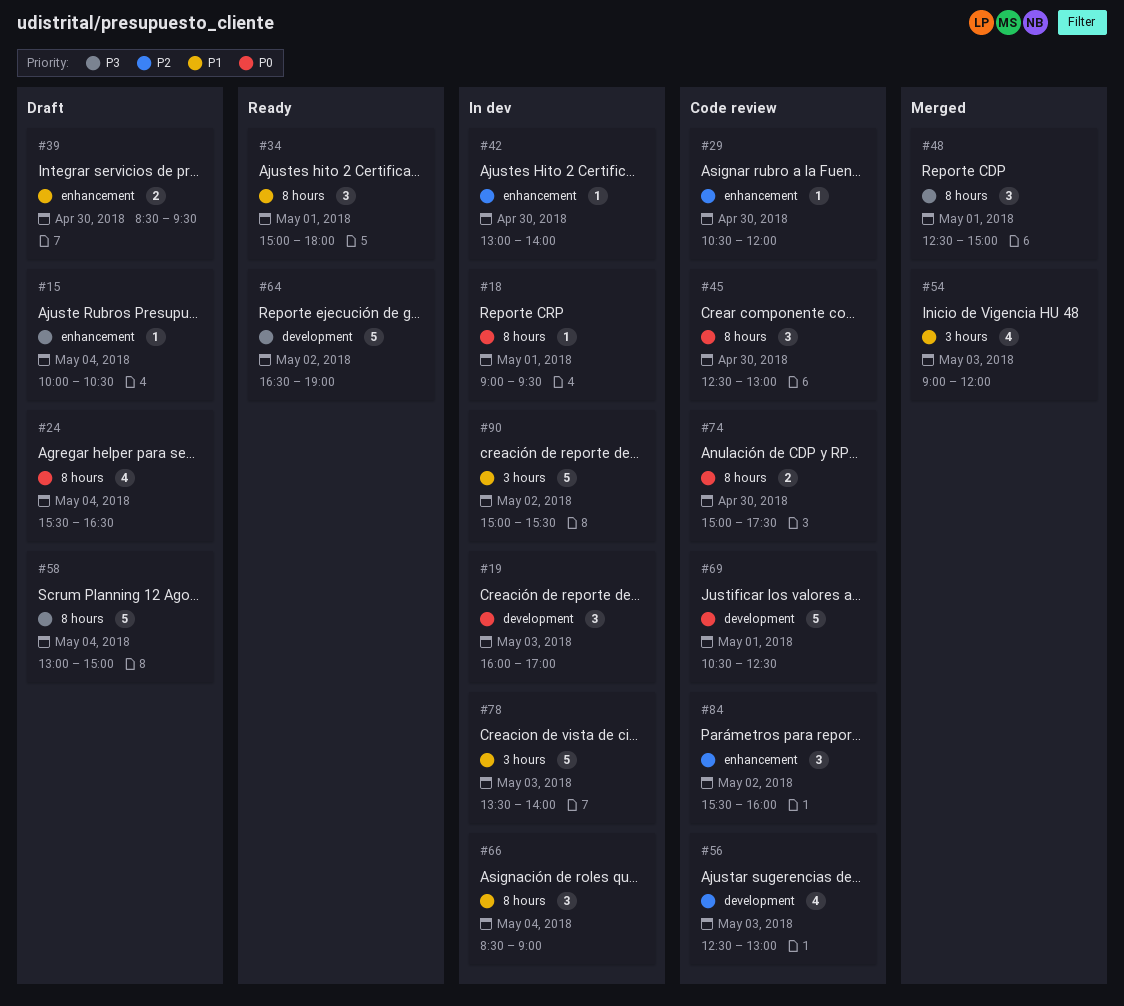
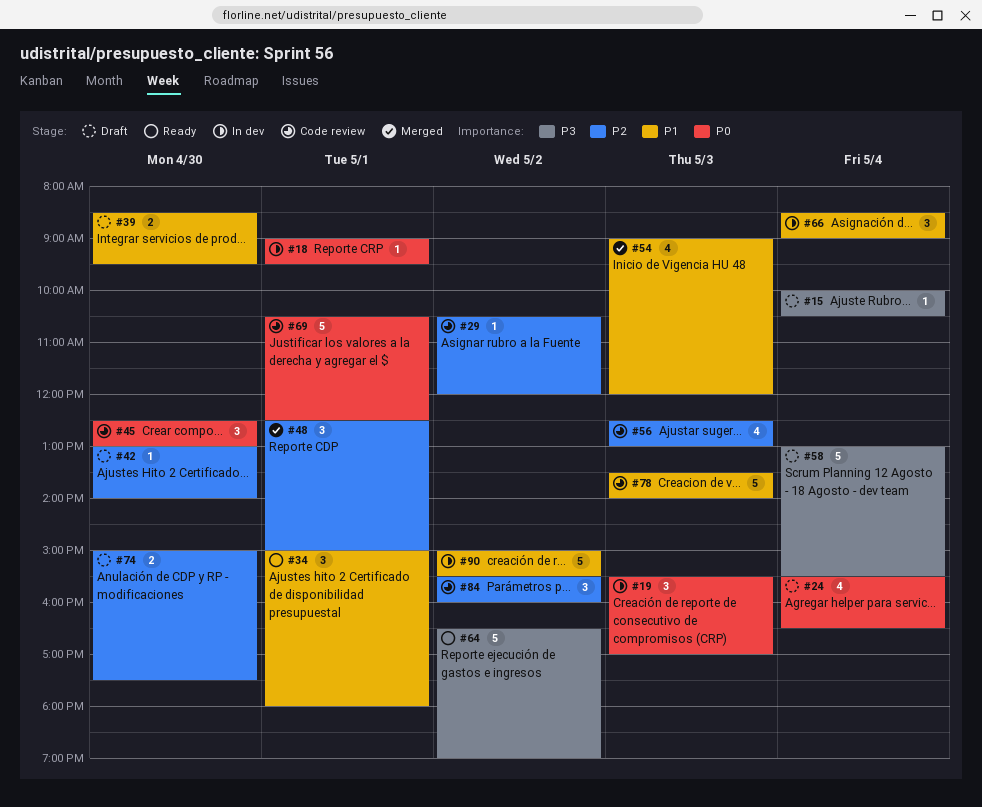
#19, begins: 16:00 -> 15:30
#29, day: Apr 30 -> May 2
#42, status: In dev -> Draft
#48, priority: P3 -> P2
#58, ends: 15:00 -> 15:30
#74, status: Code review -> Draft
#74, priority: P0 -> P2
#78, status: In dev -> Code review

